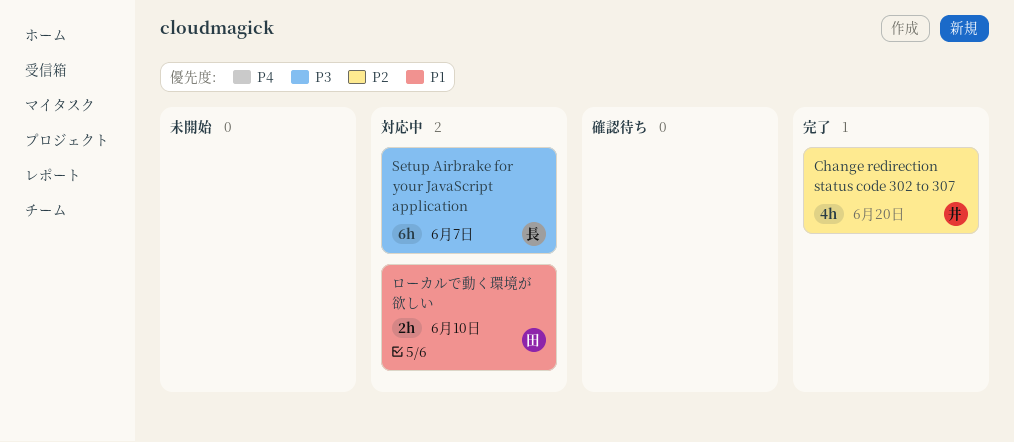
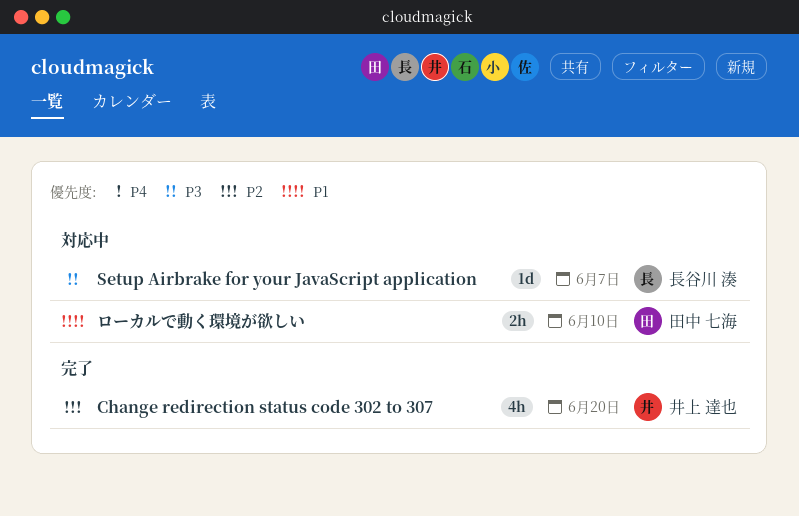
Setup Airbrake for your JavaScript application, estimate: 6h -> 1d

